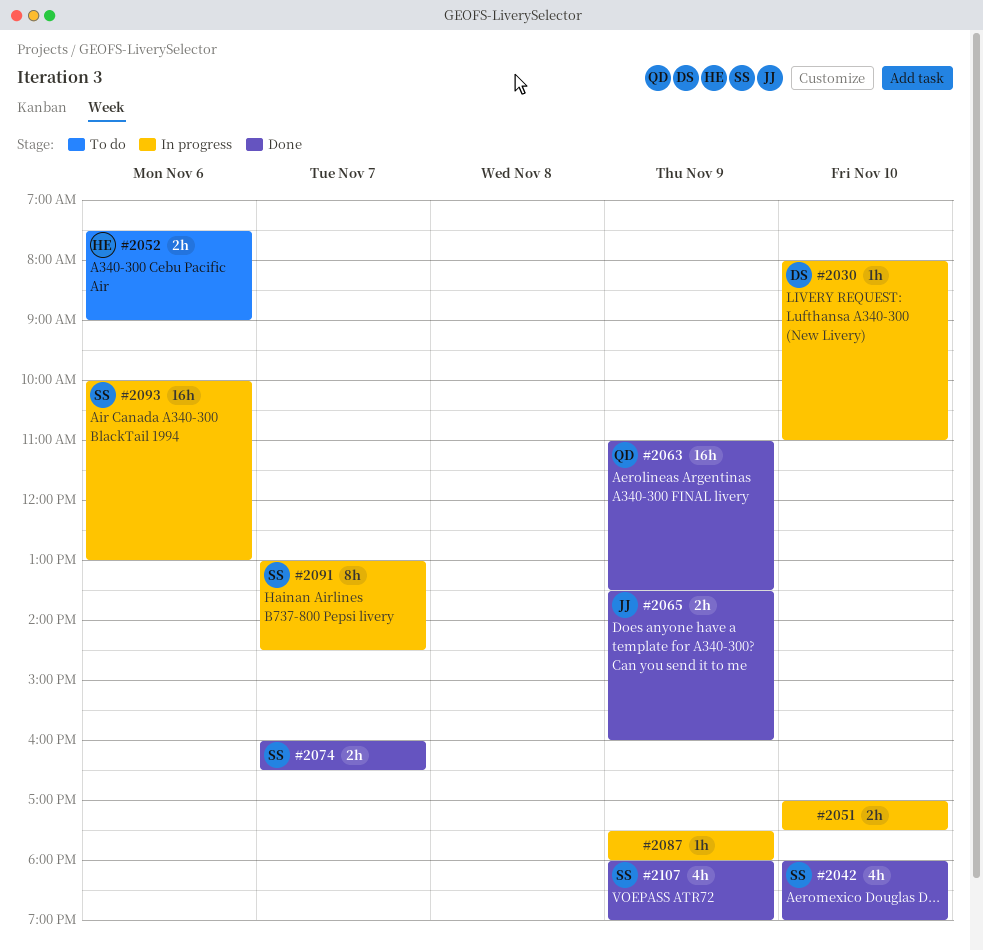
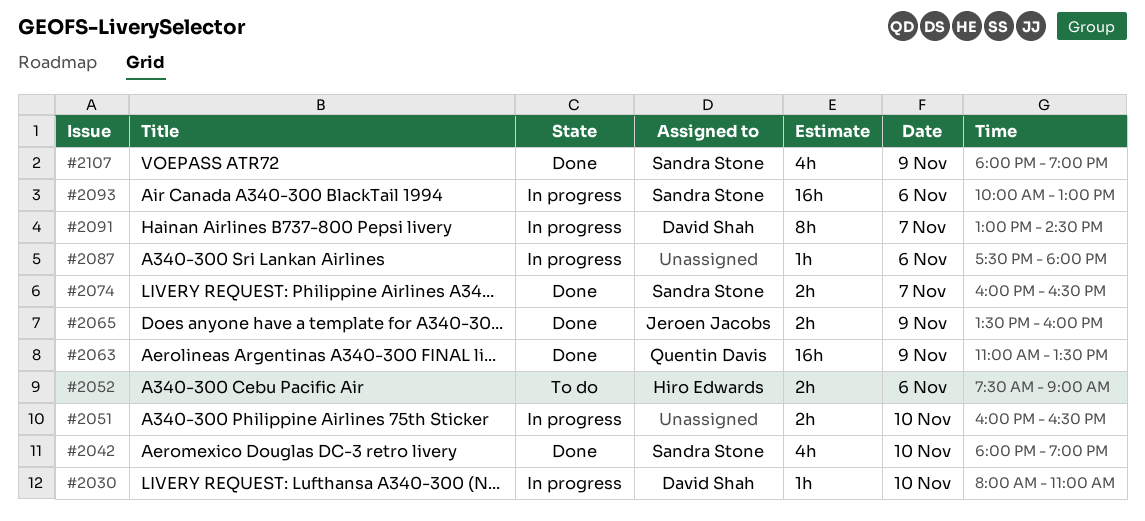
#2051, begins: 17:00 -> 16:00
#2051, ends: 17:30 -> 16:30
#2087, day: Nov 9 -> Nov 6
#2091, owner: Sandra Stone -> David Shah

